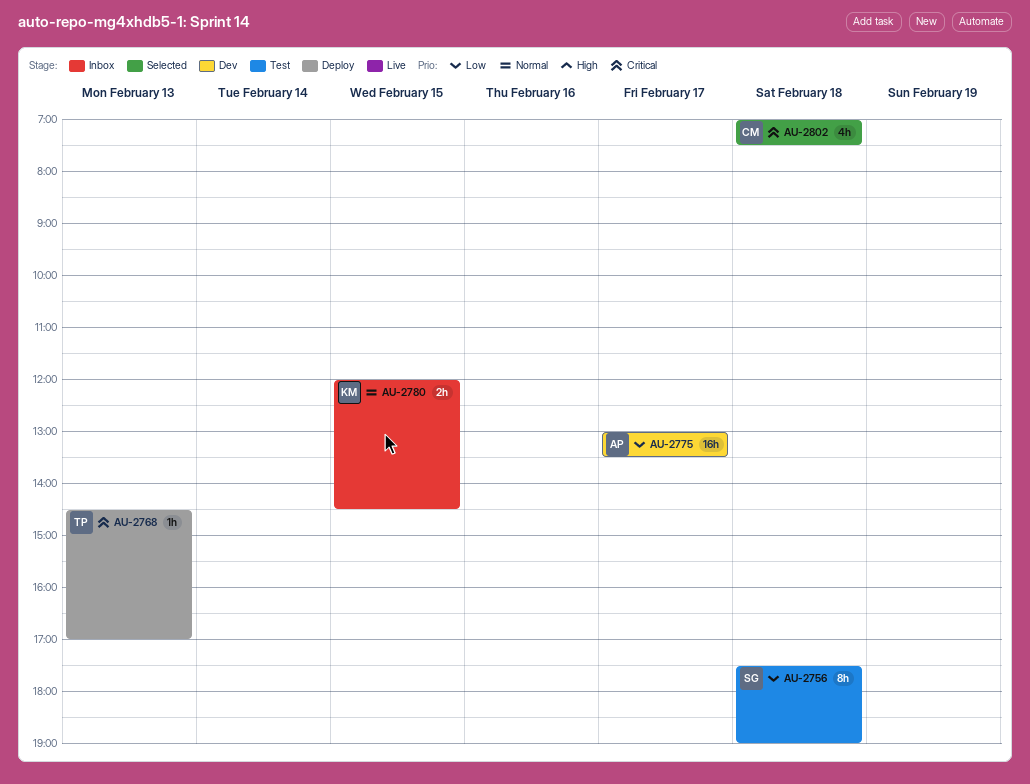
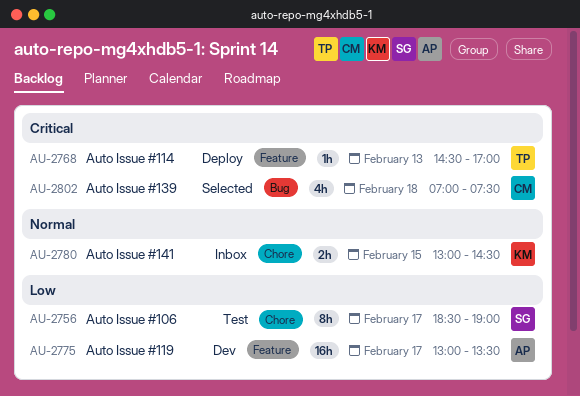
AU-2756, day: Feb 18 -> Feb 17
AU-2756, begins: 17:30 -> 18:30
AU-2780, begins: 12:00 -> 13:00

